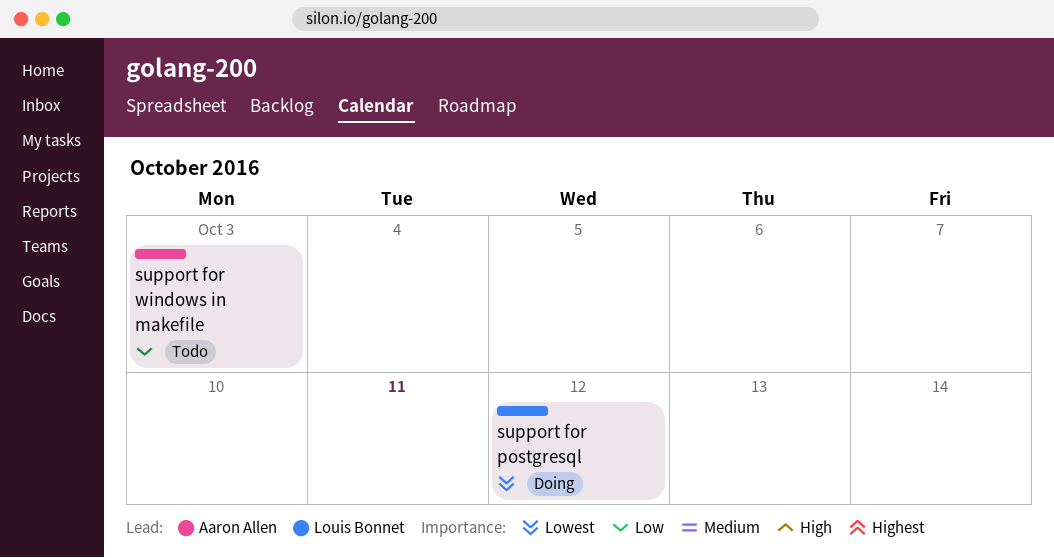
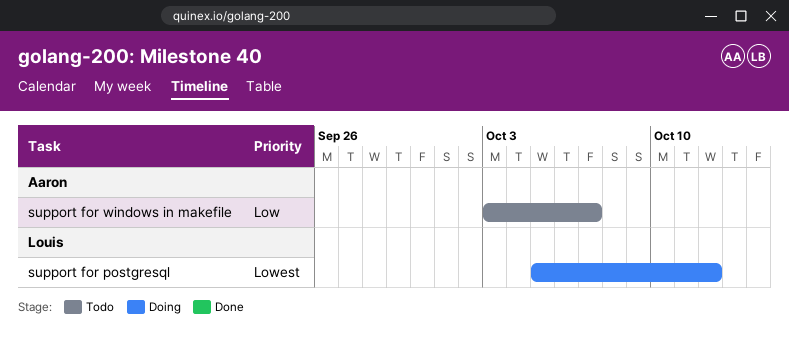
support for windows in makefile, due: Oct 3 -> Oct 7

